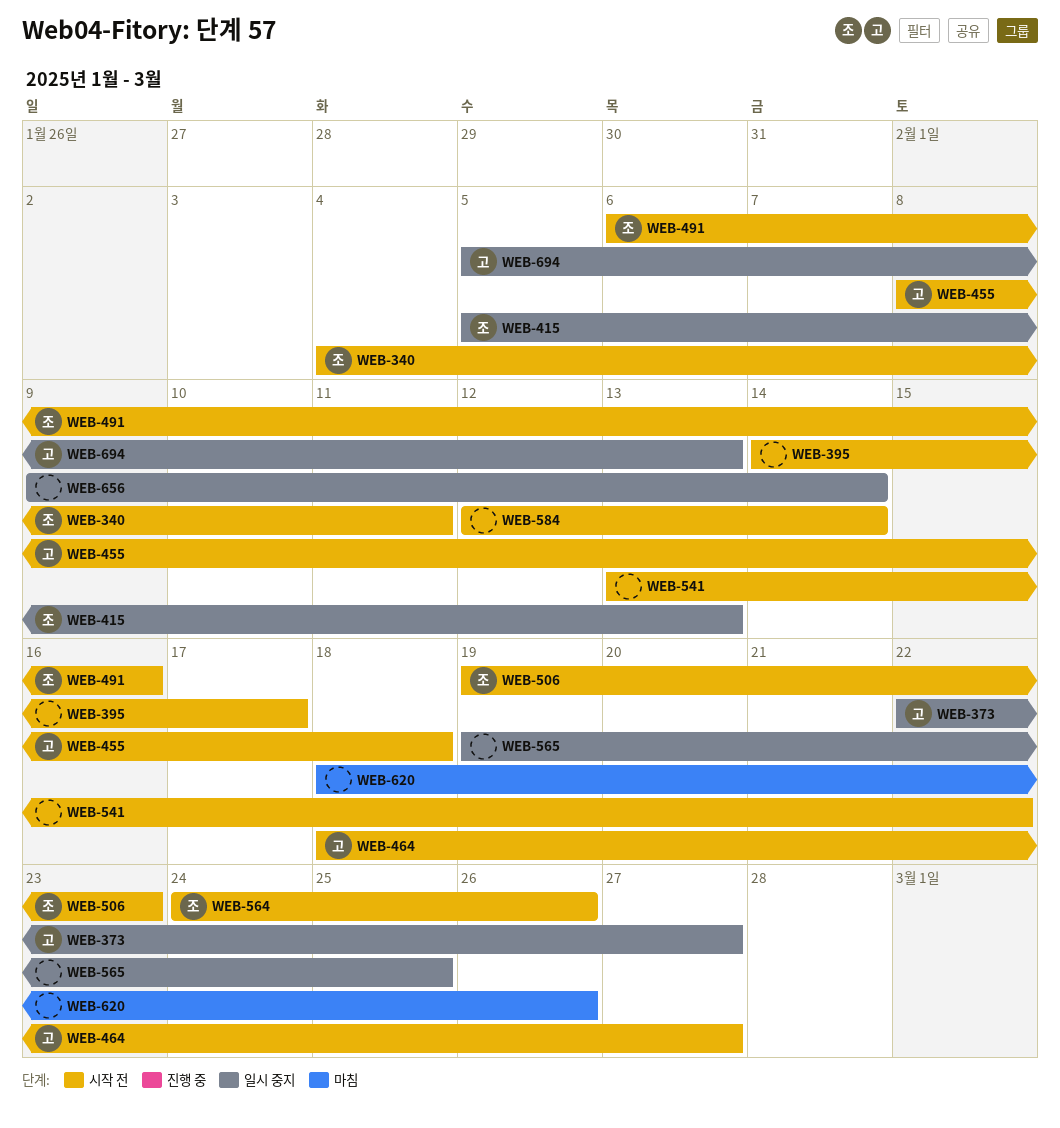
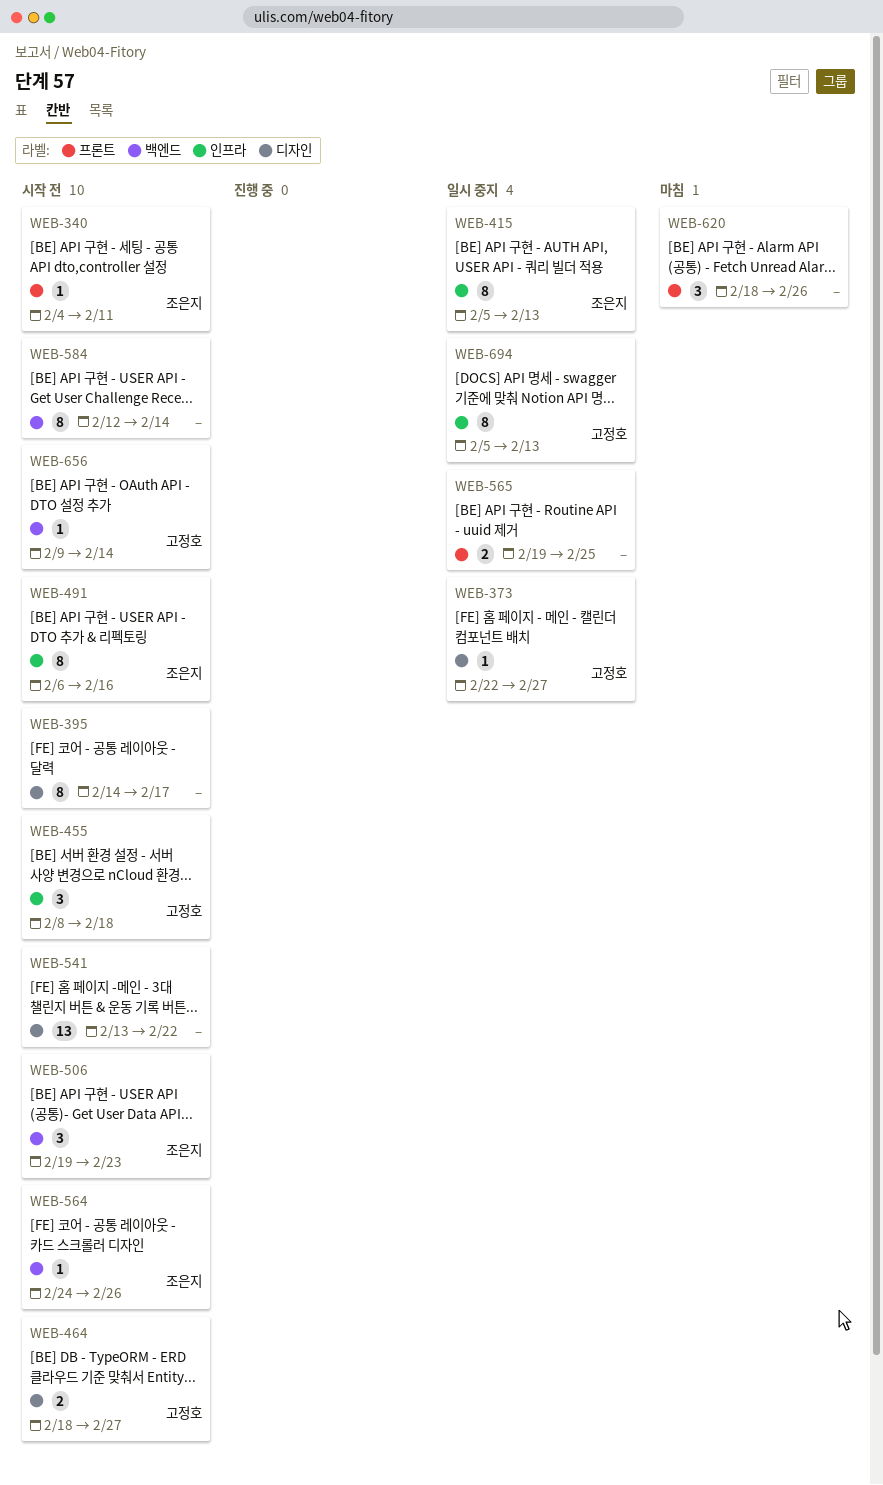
WEB-656, status: 일시 중지 -> 시작 전
WEB-656, owner: none -> 고정호

